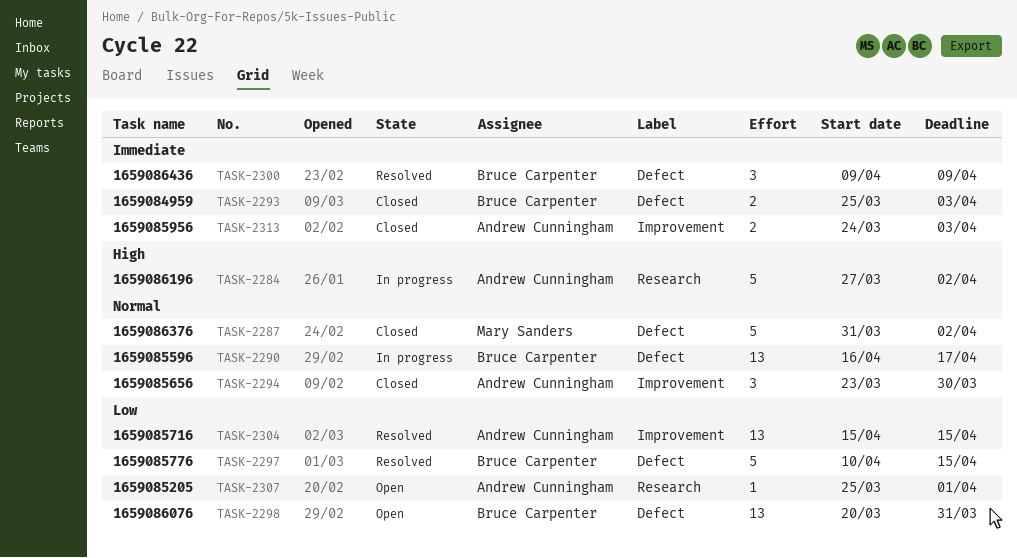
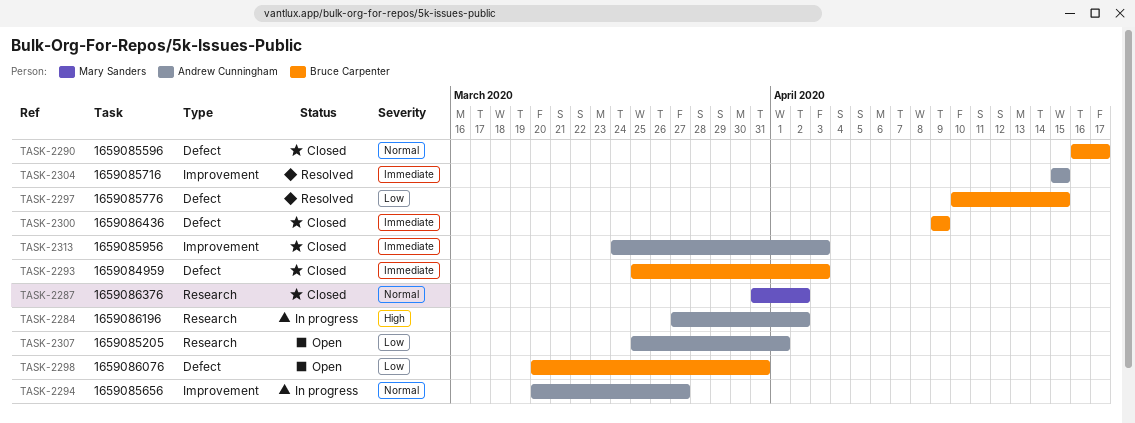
TASK-2287, label: Defect -> Research
TASK-2290, status: In progress -> Closed
TASK-2294, status: Closed -> In progress
TASK-2294, start: Mar 23 -> Mar 20
TASK-2294, due: Mar 30 -> Mar 27
TASK-2300, status: Resolved -> Closed
TASK-2304, priority: Low -> Immediate

